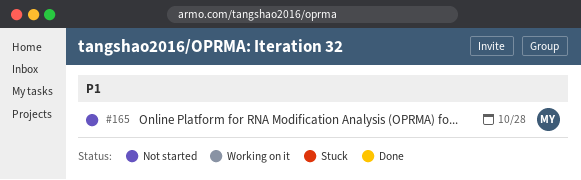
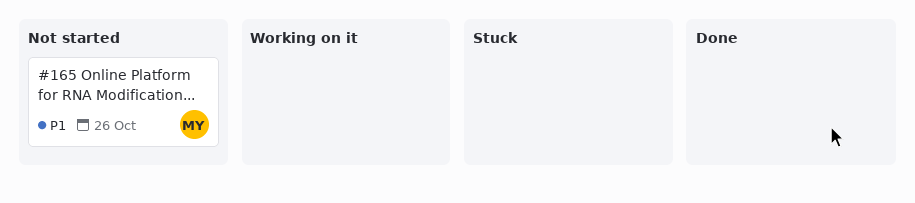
#165, due: Oct 28 -> Oct 26

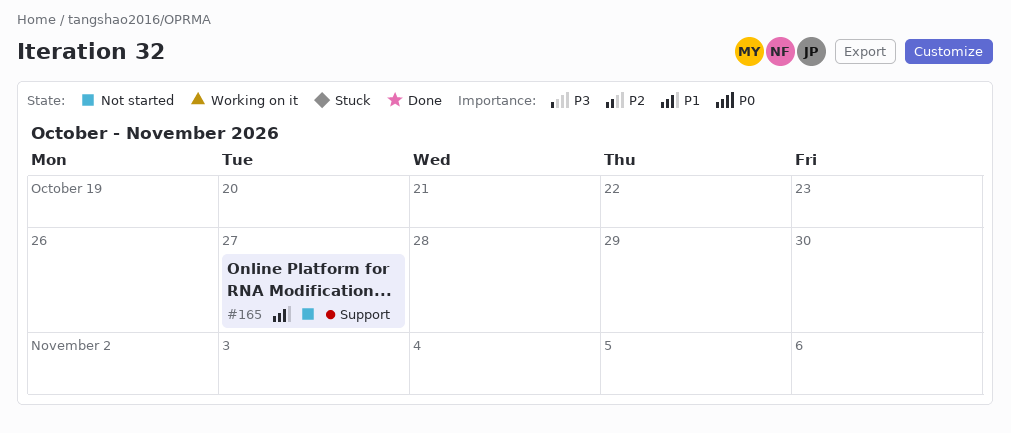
#165, due: Oct 26 -> Oct 27

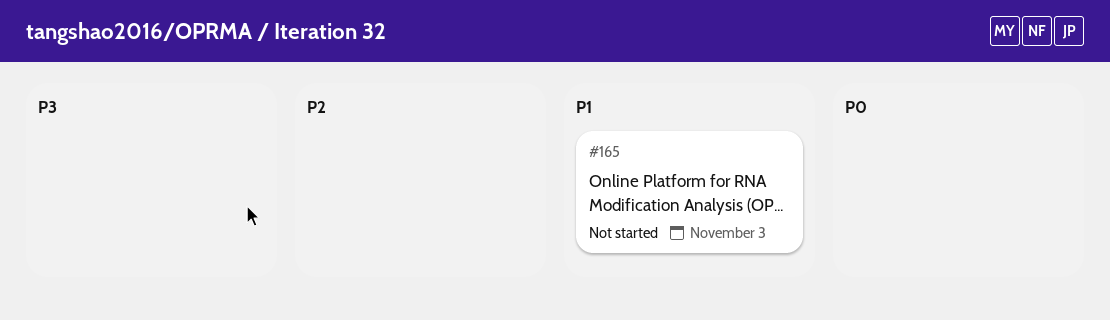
#165, due: Oct 27 -> Nov 3

